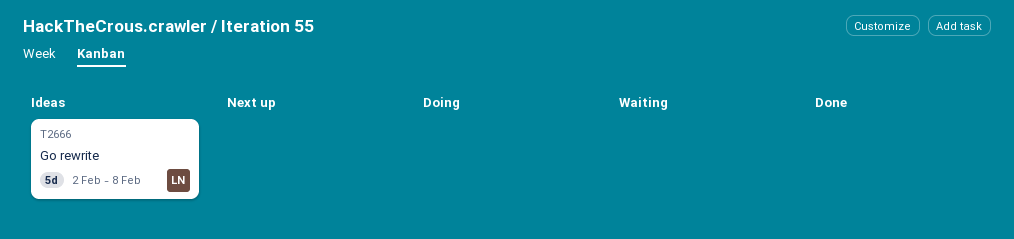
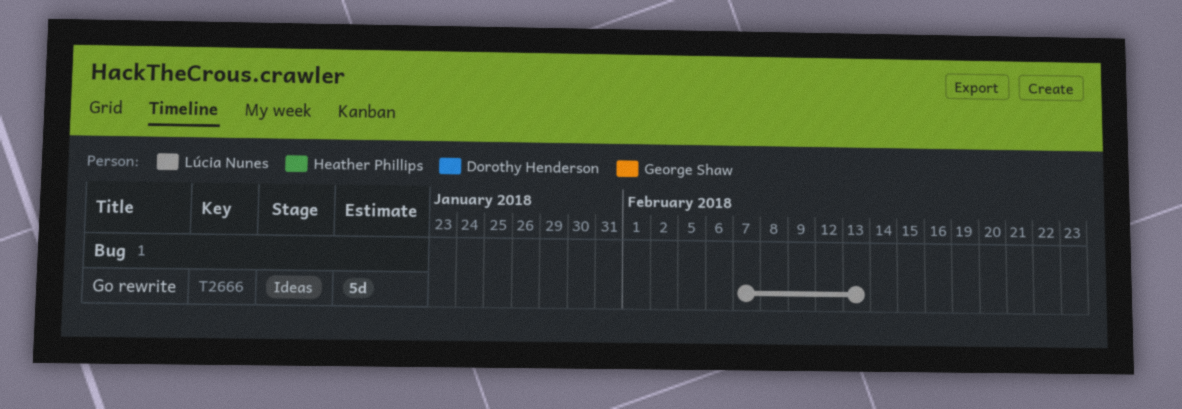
T2666, start: Feb 2 -> Feb 7
T2666, due: Feb 8 -> Feb 13

